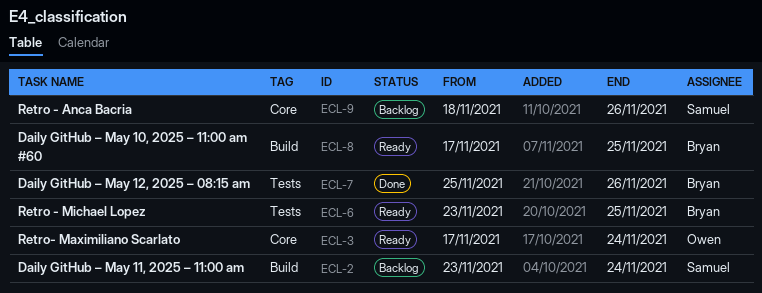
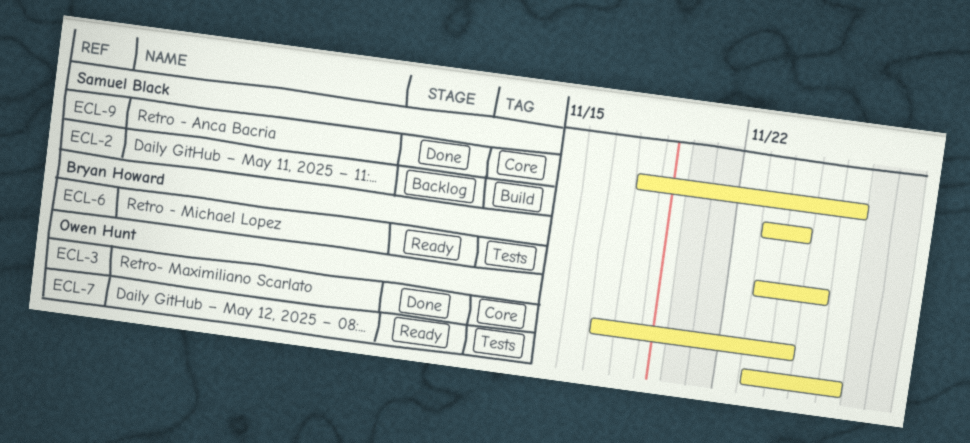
ECL-3, status: Ready -> Done
ECL-7, status: Done -> Ready
ECL-7, owner: Bryan Howard -> Owen Hunt
ECL-7, start: Nov 25 -> Nov 23
ECL-8: present -> none
ECL-9, status: Backlog -> Done

